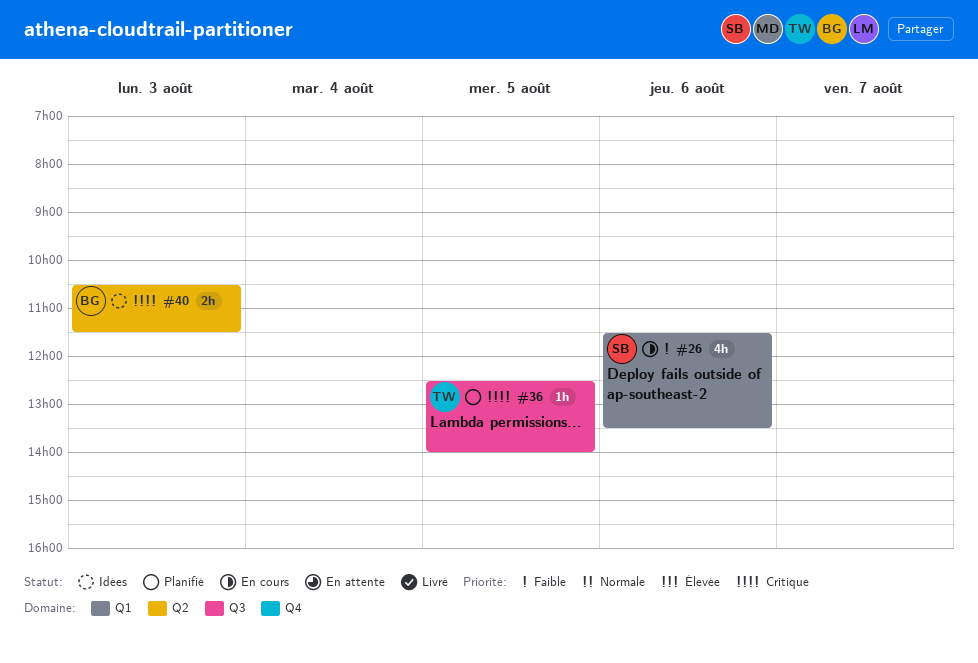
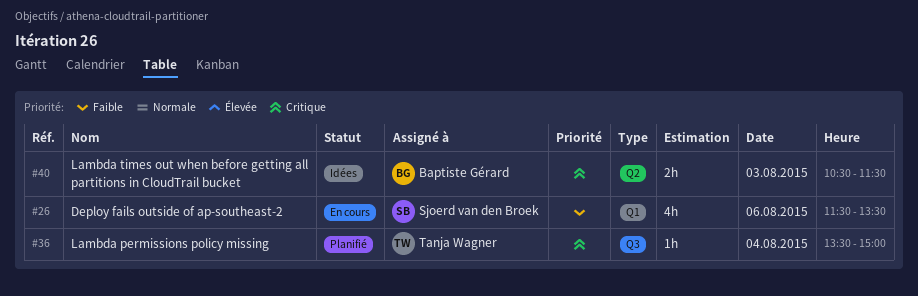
#36, day: Aug 5 -> Aug 4
#36, begins: 12:30 -> 13:30
#36, ends: 14:00 -> 15:00

